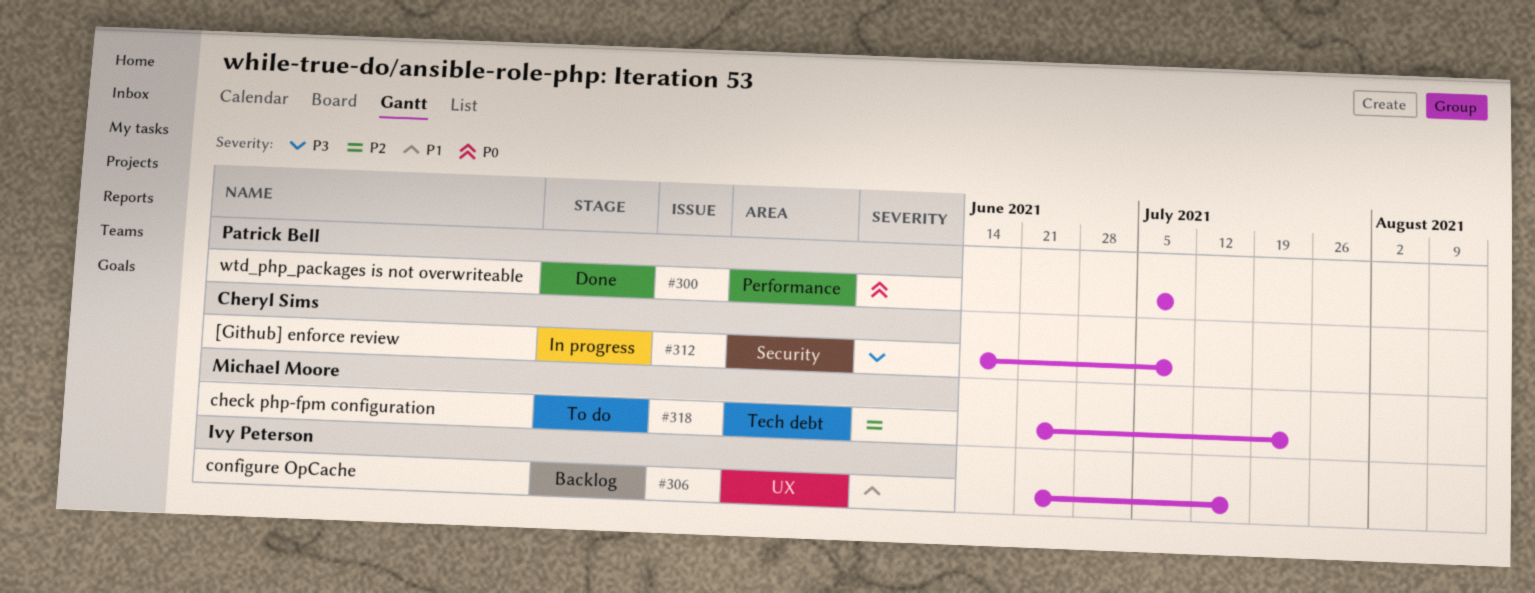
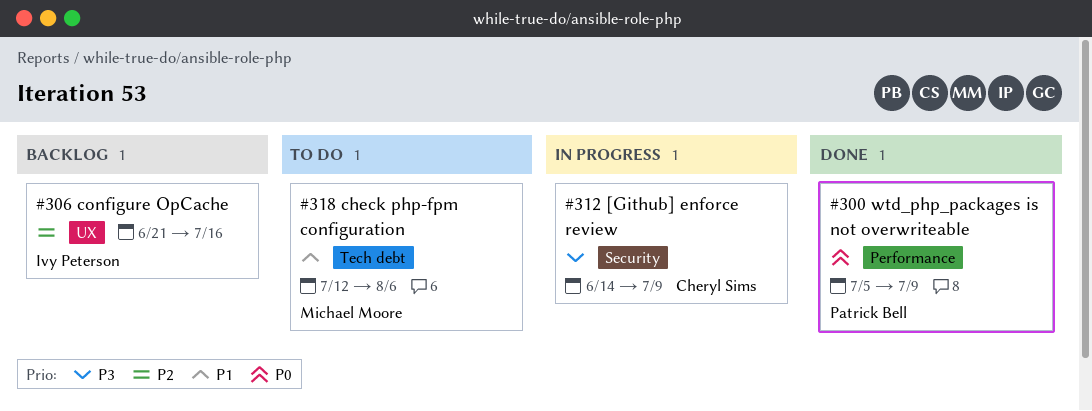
#306, priority: P1 -> P2
#318, priority: P2 -> P1
#318, start: Jun 21 -> Jul 12
#318, due: Jul 23 -> Aug 6

